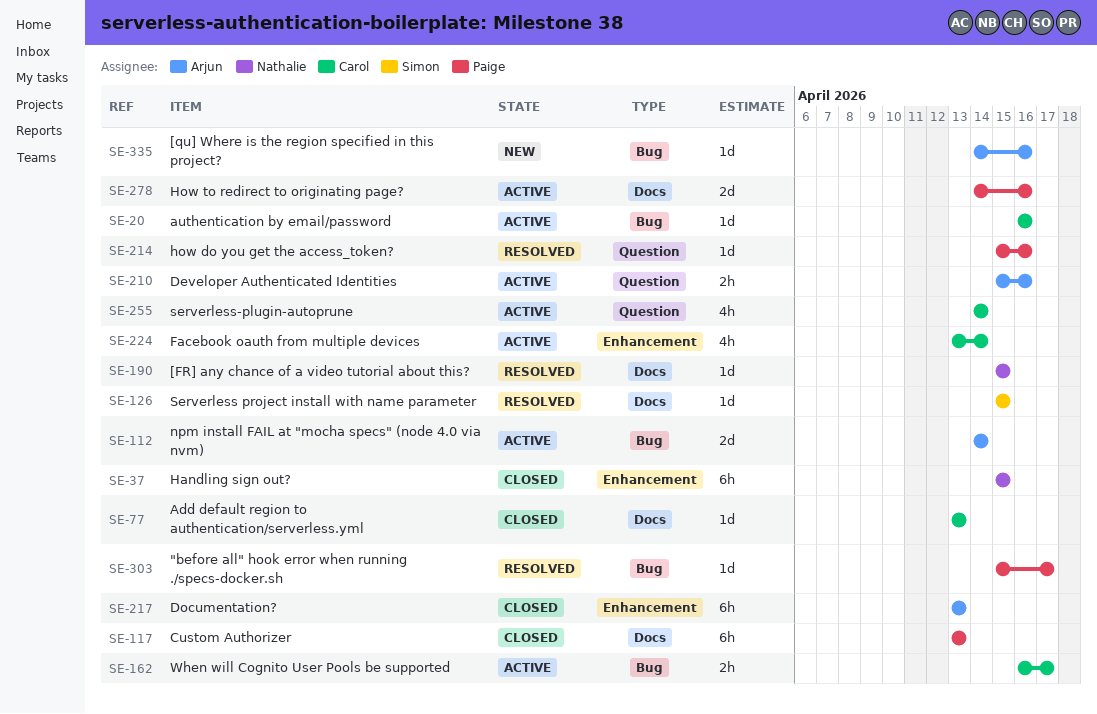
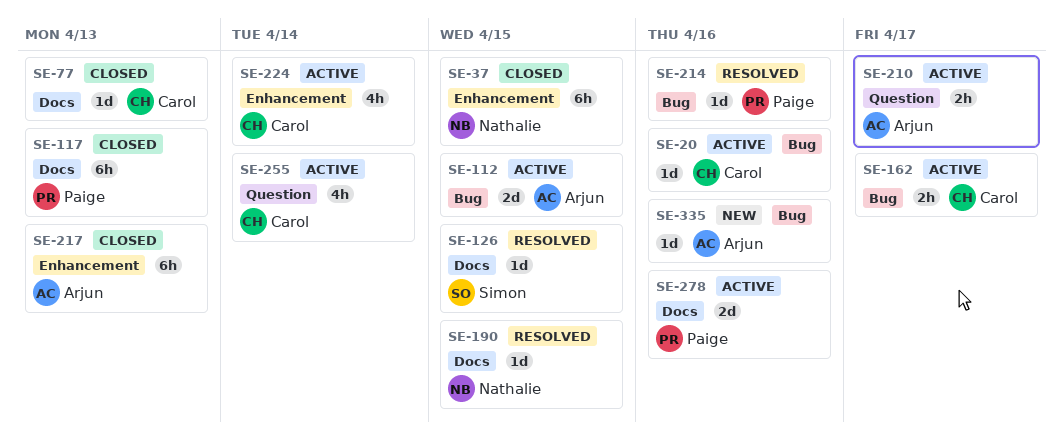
SE-112, due: Apr 14 -> Apr 15
SE-210, due: Apr 16 -> Apr 17
SE-214, label: Question -> Bug
SE-303: present -> none

